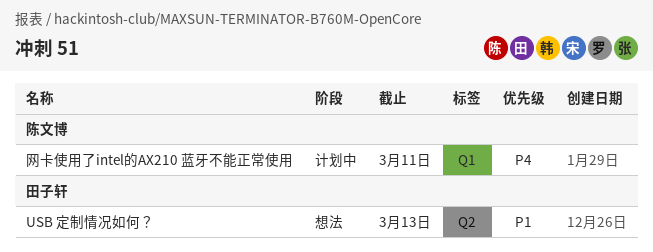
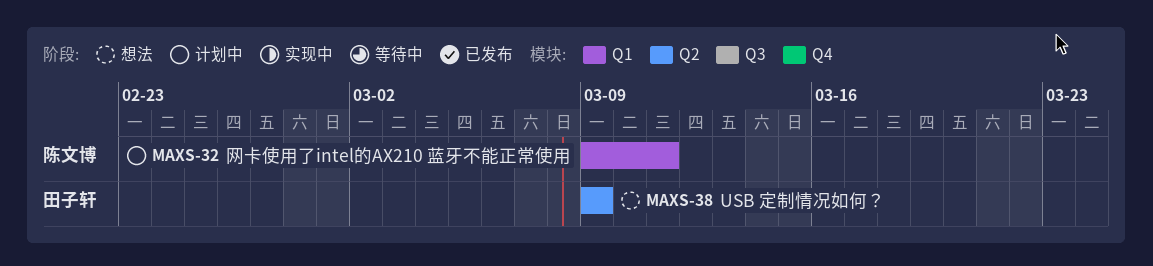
USB 定制情况如何？, due: Mar 13 -> Mar 9

